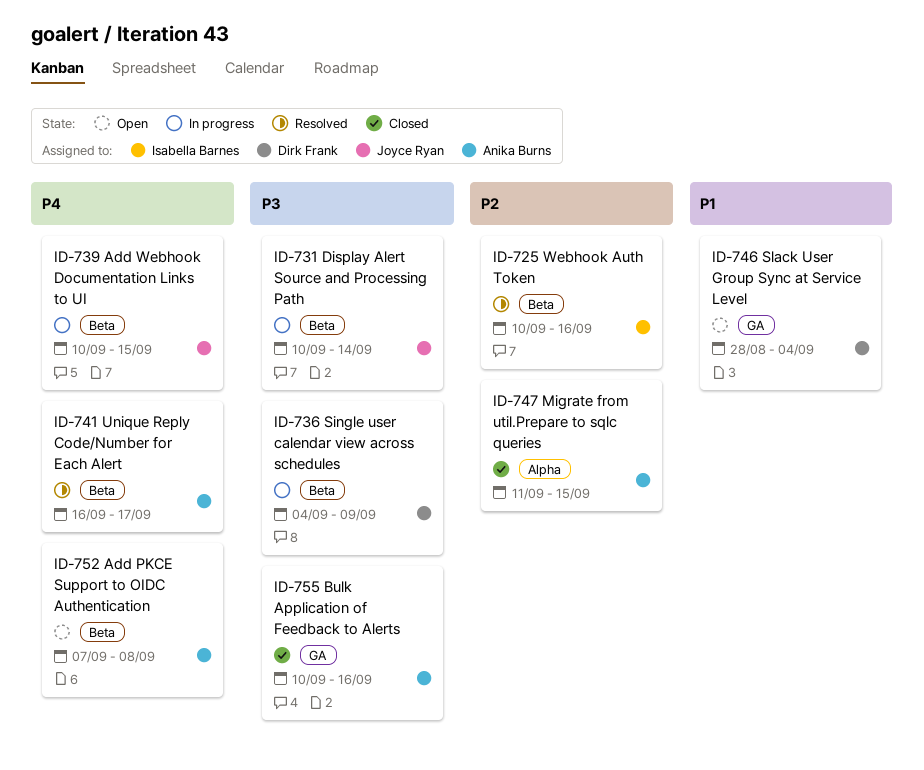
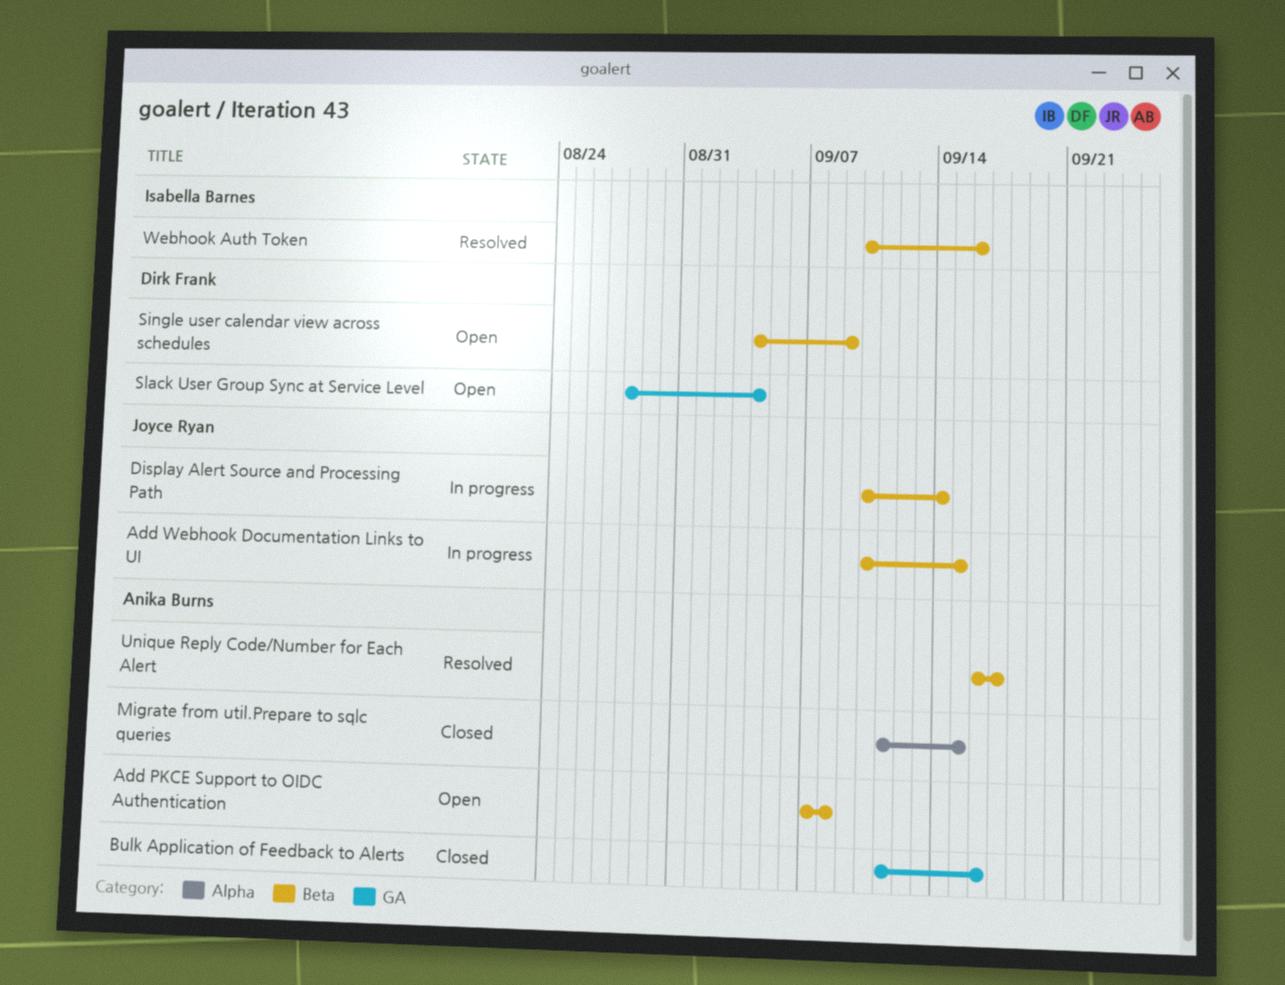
Bulk Application of Feedback to Alerts, start: Sep 10 -> Sep 11
Single user calendar view across schedules, status: In progress -> Open

